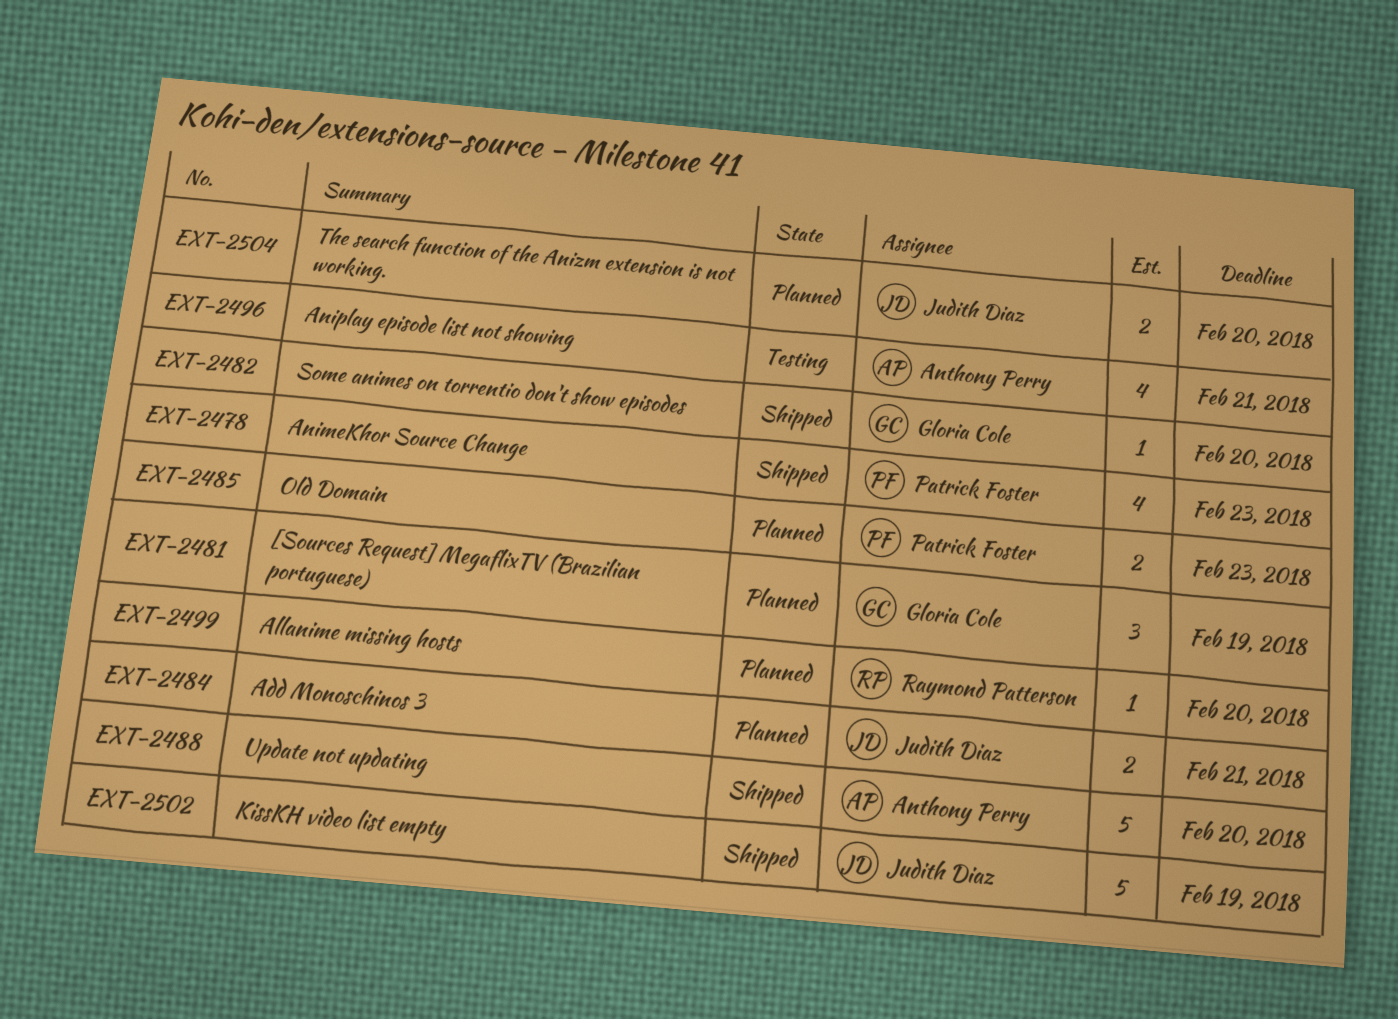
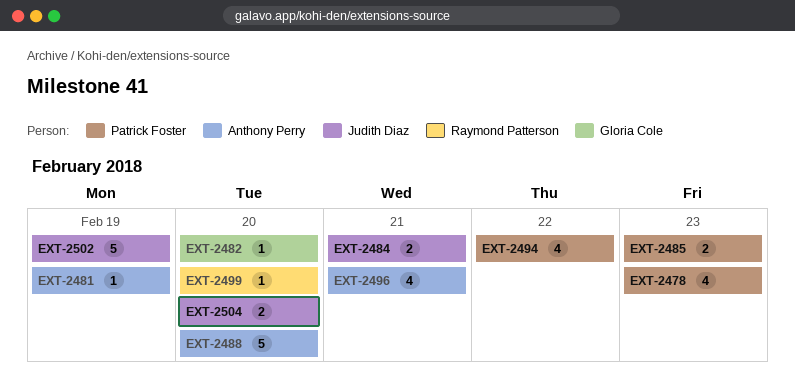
EXT-2481, owner: Gloria Cole -> Anthony Perry
EXT-2481, estimate: 3 -> 1
EXT-2494: none -> present

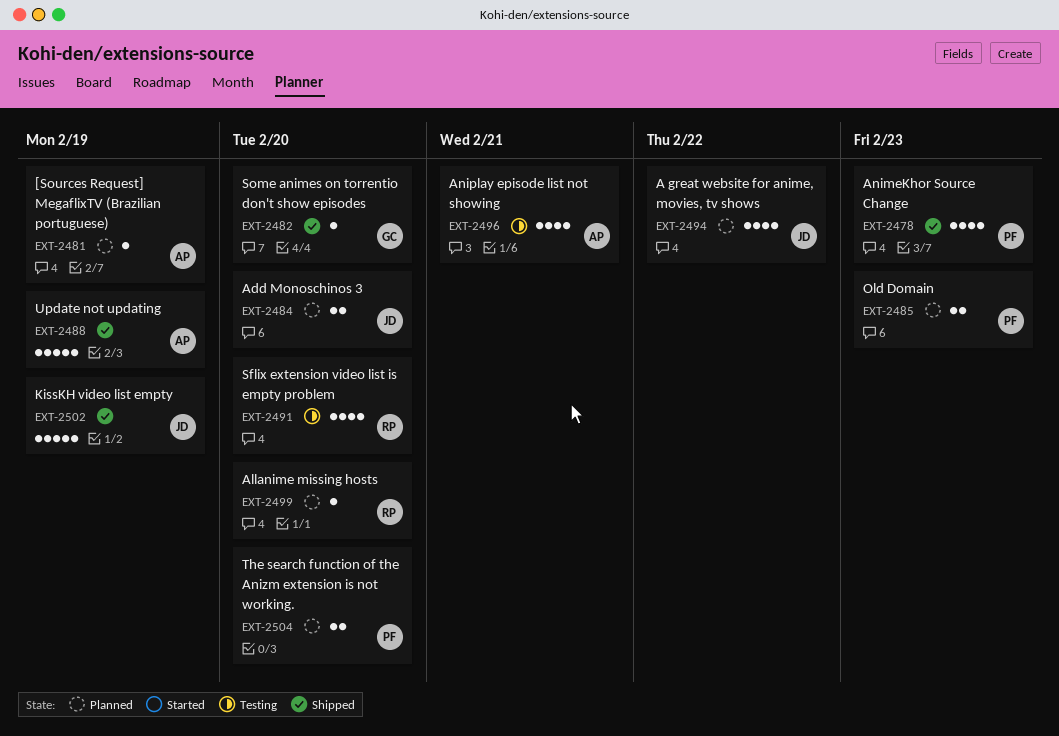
EXT-2484, due: Feb 21 -> Feb 20
EXT-2488, due: Feb 20 -> Feb 19
EXT-2491: none -> present
EXT-2494, owner: Patrick Foster -> Judith Diaz
EXT-2504, owner: Judith Diaz -> Patrick Foster

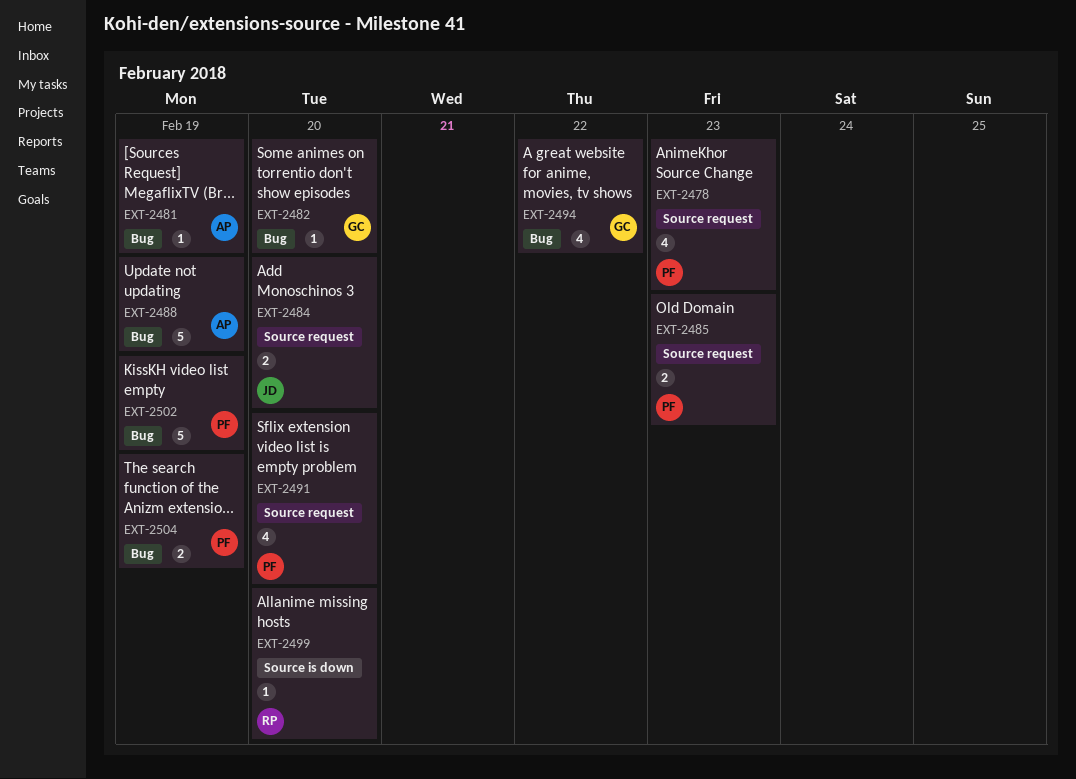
EXT-2491, owner: RP -> PF
EXT-2494, owner: JD -> GC
EXT-2496: present -> none
EXT-2502, owner: JD -> PF
EXT-2504, due: Feb 20 -> Feb 19

